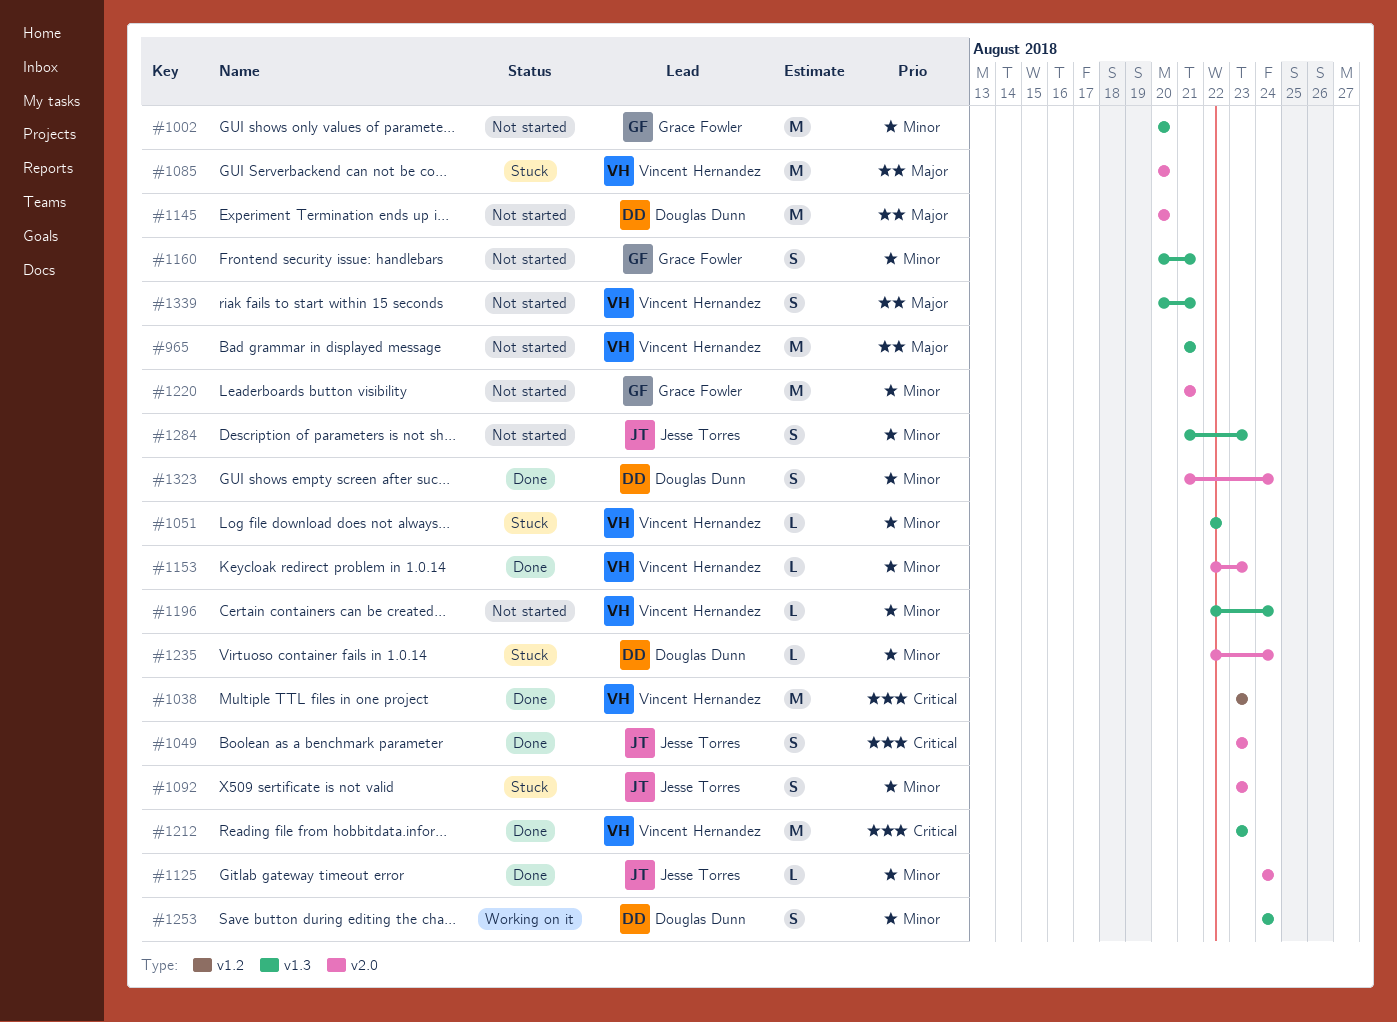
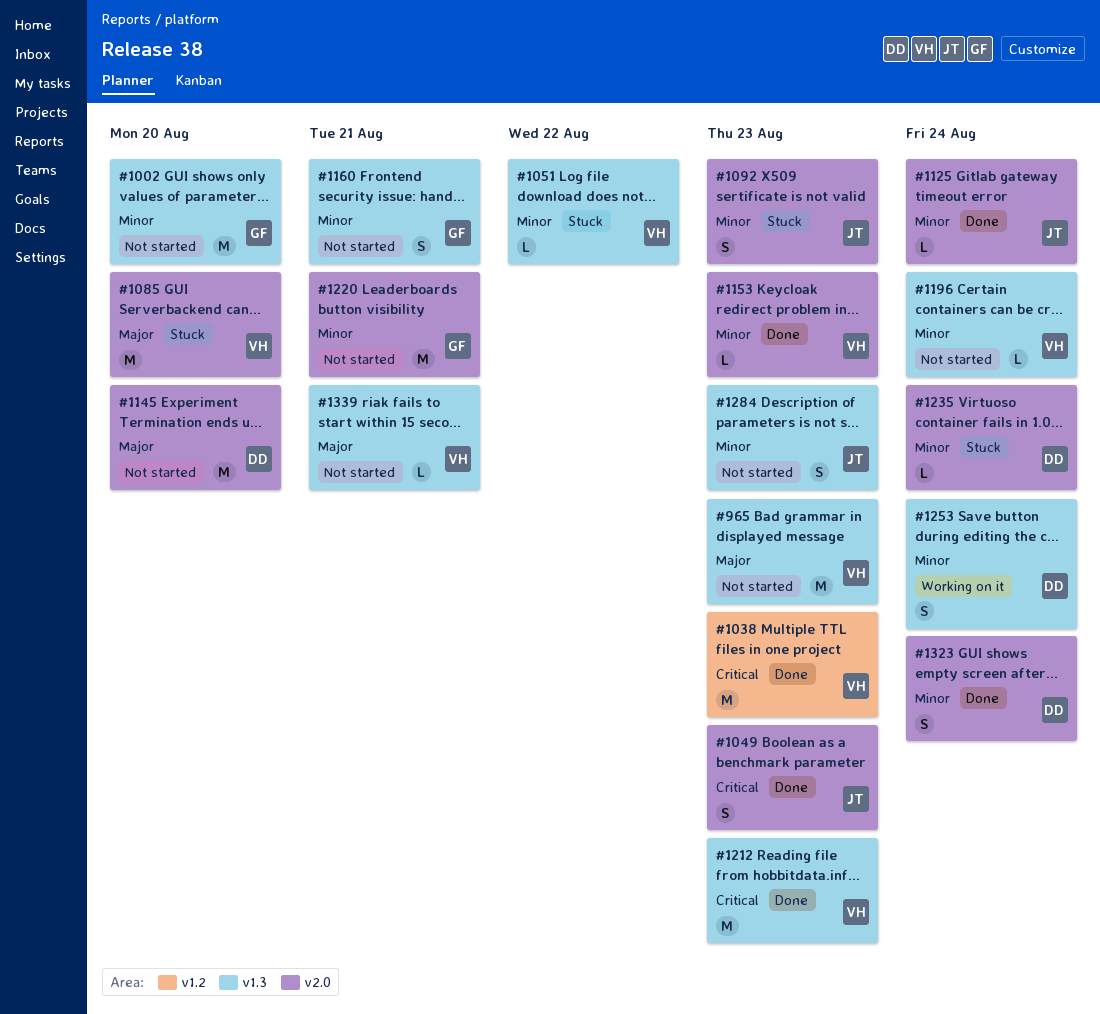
#965, due: Aug 21 -> Aug 23
#1339, estimate: S -> L

